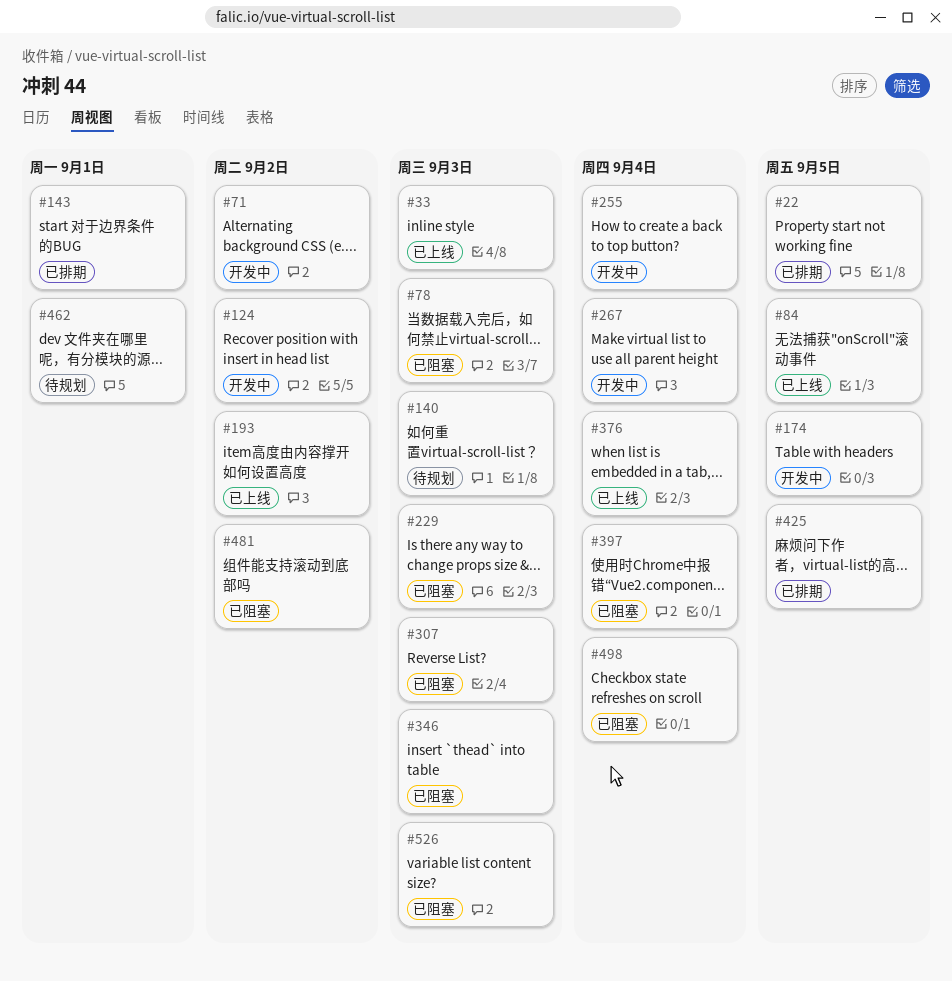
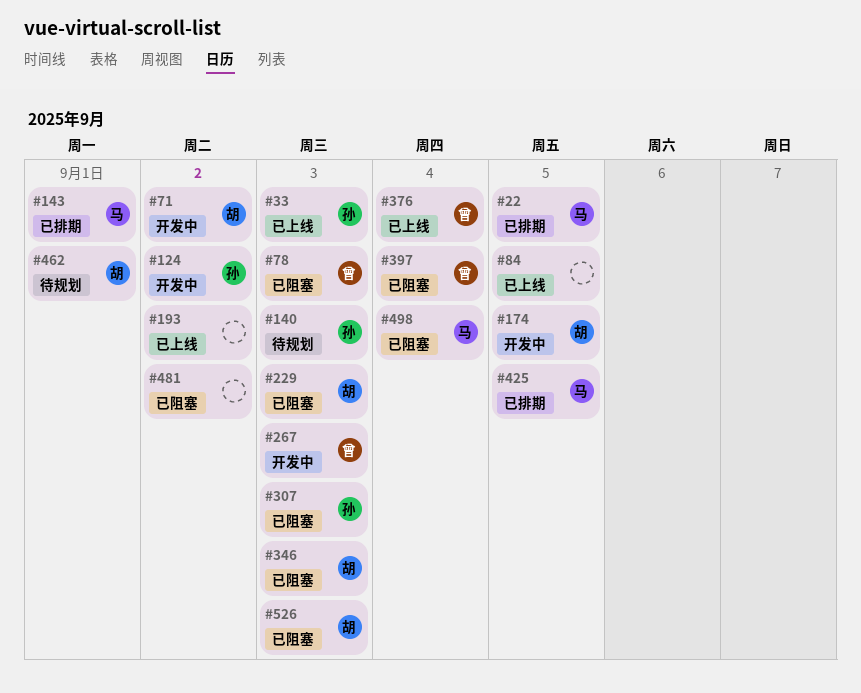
#255: present -> none
#267, due: Sep 4 -> Sep 3

